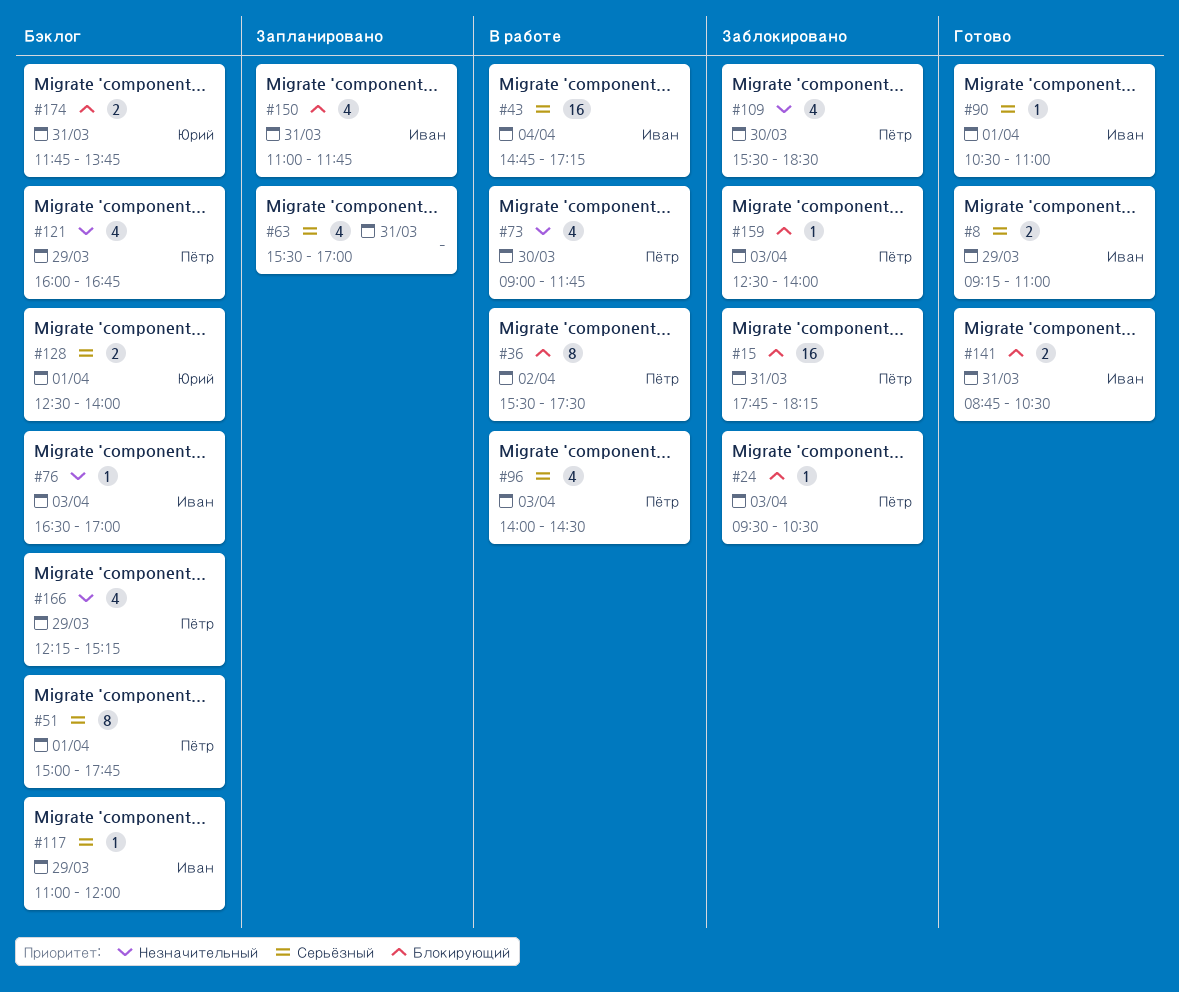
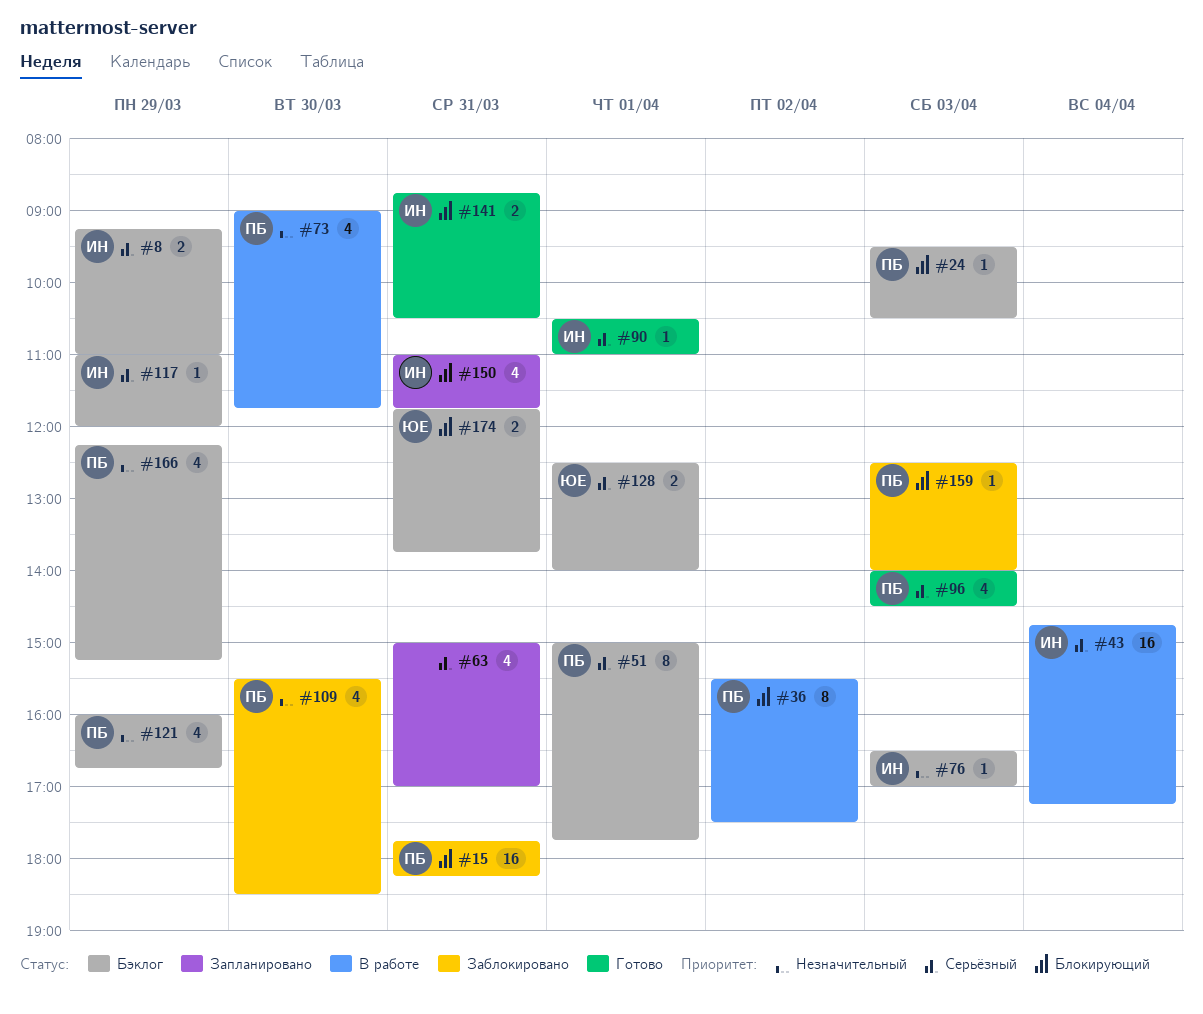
#8, status: Готово -> Бэклог
#24, status: Заблокировано -> Бэклог
#63, begins: 15:30 -> 15:00
#96, status: В работе -> Готово

